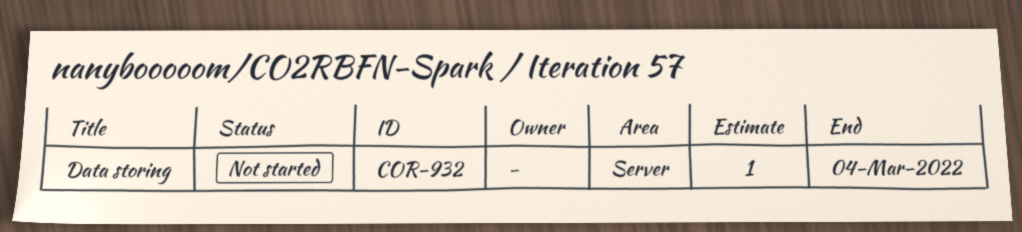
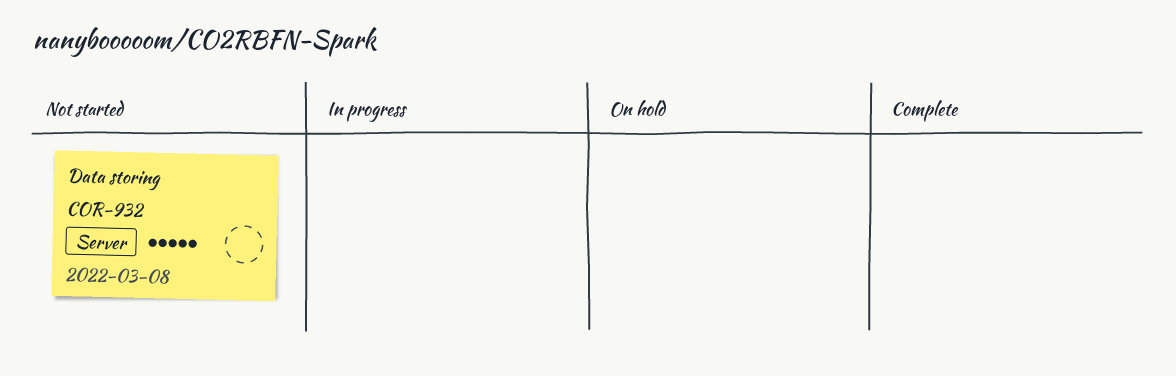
COR-932, estimate: 1 -> 5
COR-932, due: Mar 4 -> Mar 8

